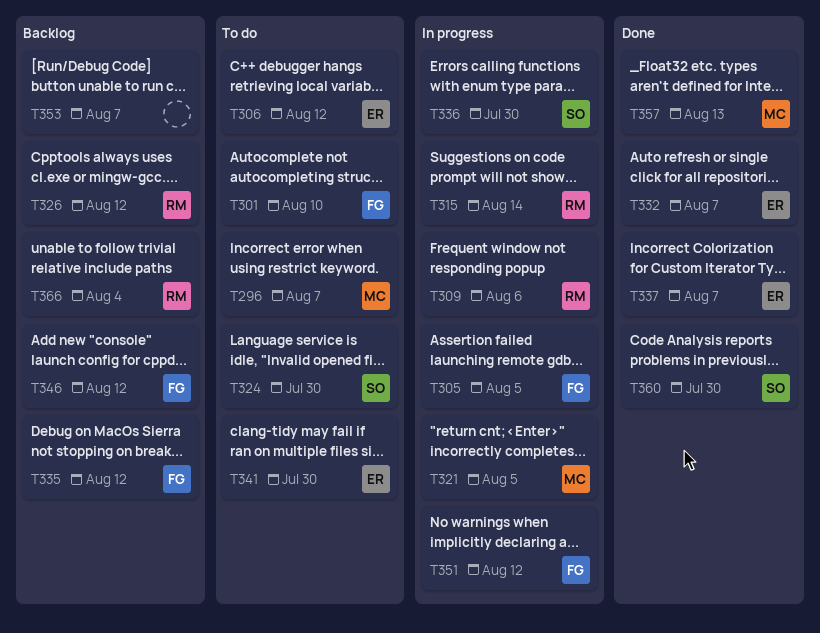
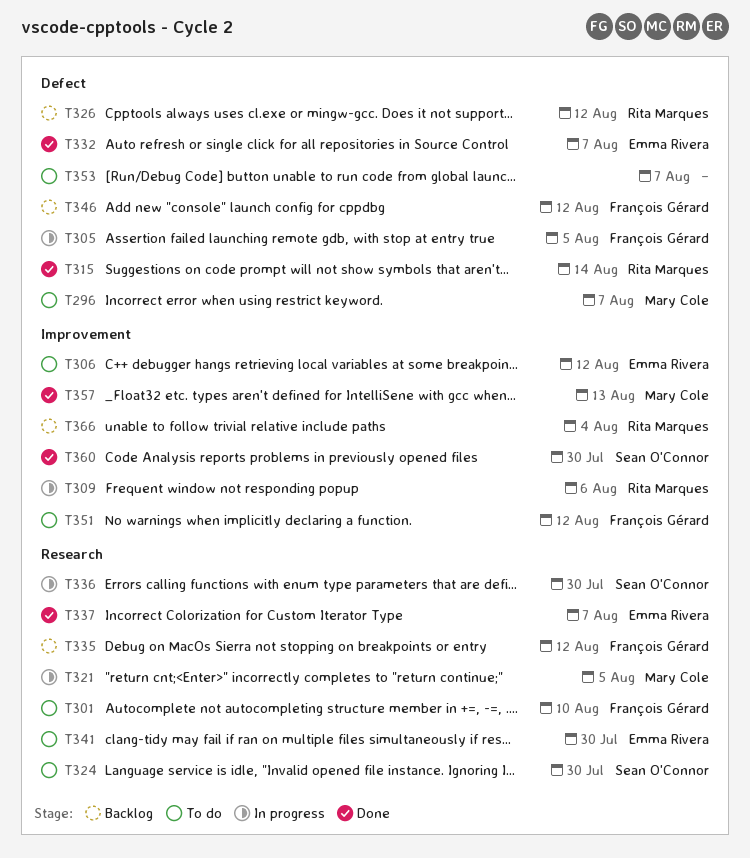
T315, status: In progress -> Done
T351, status: In progress -> To do
T353, status: Backlog -> To do

